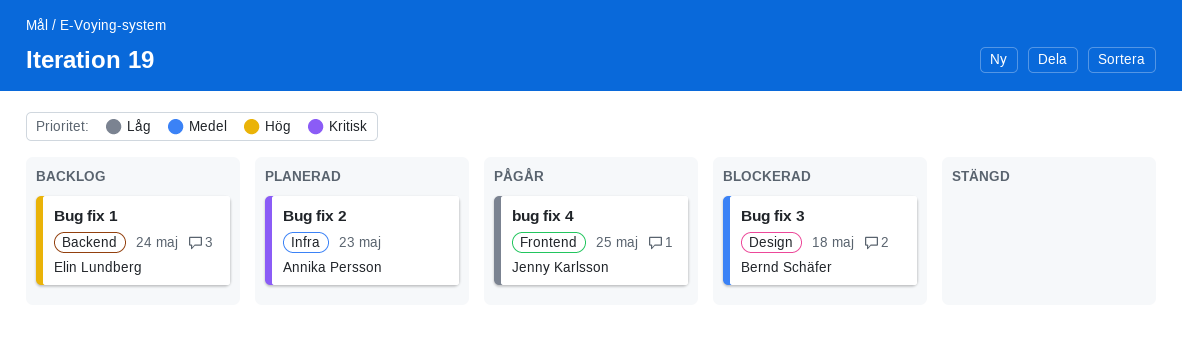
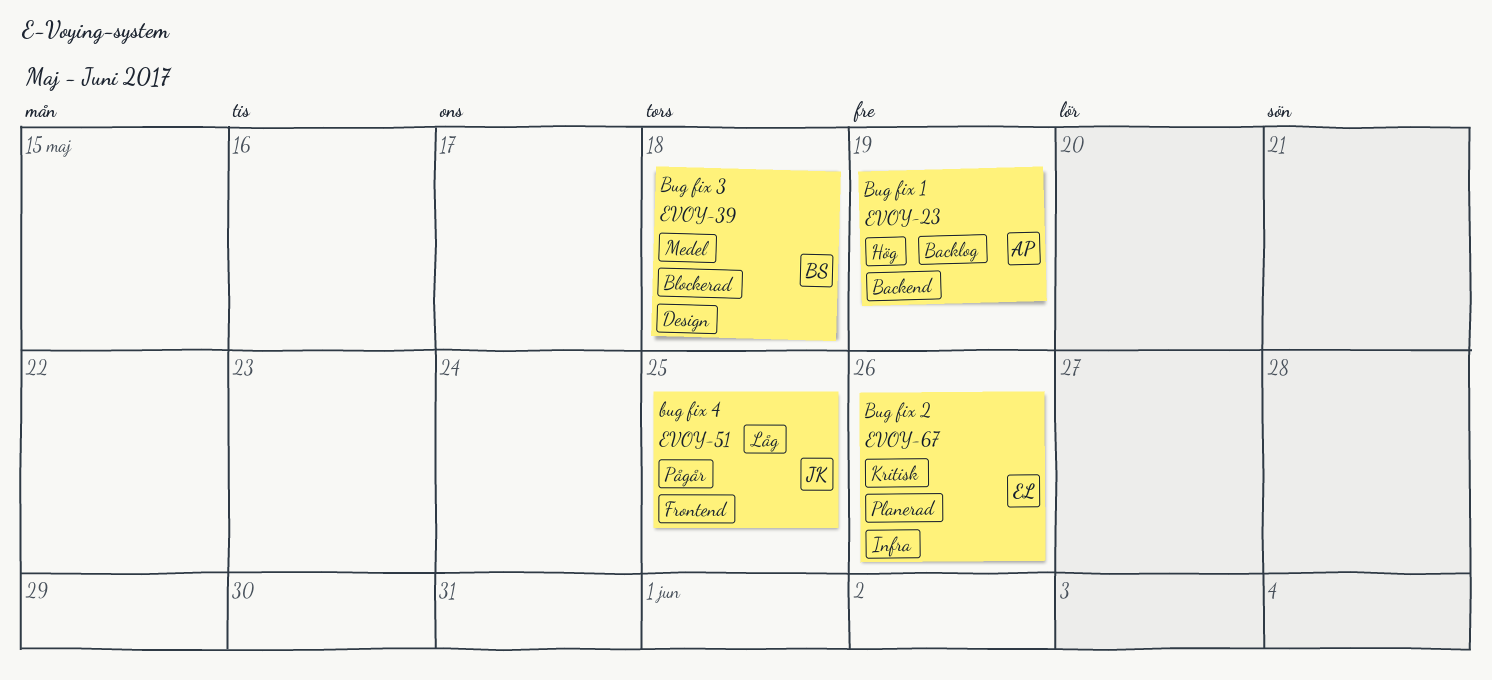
Bug fix 1, owner: Elin Lundberg -> Annika Persson
Bug fix 1, due: May 24 -> May 19
Bug fix 2, owner: Annika Persson -> Elin Lundberg
Bug fix 2, due: May 23 -> May 26

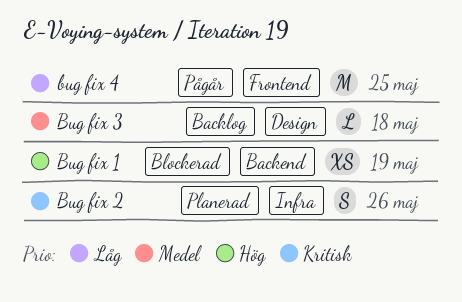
Bug fix 1, status: Backlog -> Blockerad
Bug fix 3, status: Blockerad -> Backlog

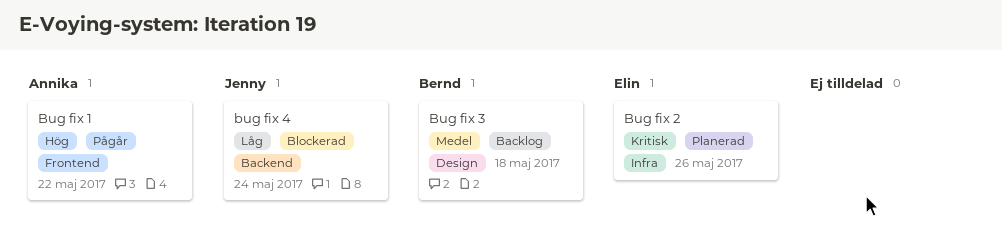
Bug fix 1, status: Blockerad -> Pågår
Bug fix 1, label: Backend -> Frontend
Bug fix 1, due: May 19 -> May 22
bug fix 4, status: Pågår -> Blockerad
bug fix 4, label: Frontend -> Backend
bug fix 4, due: May 25 -> May 24

